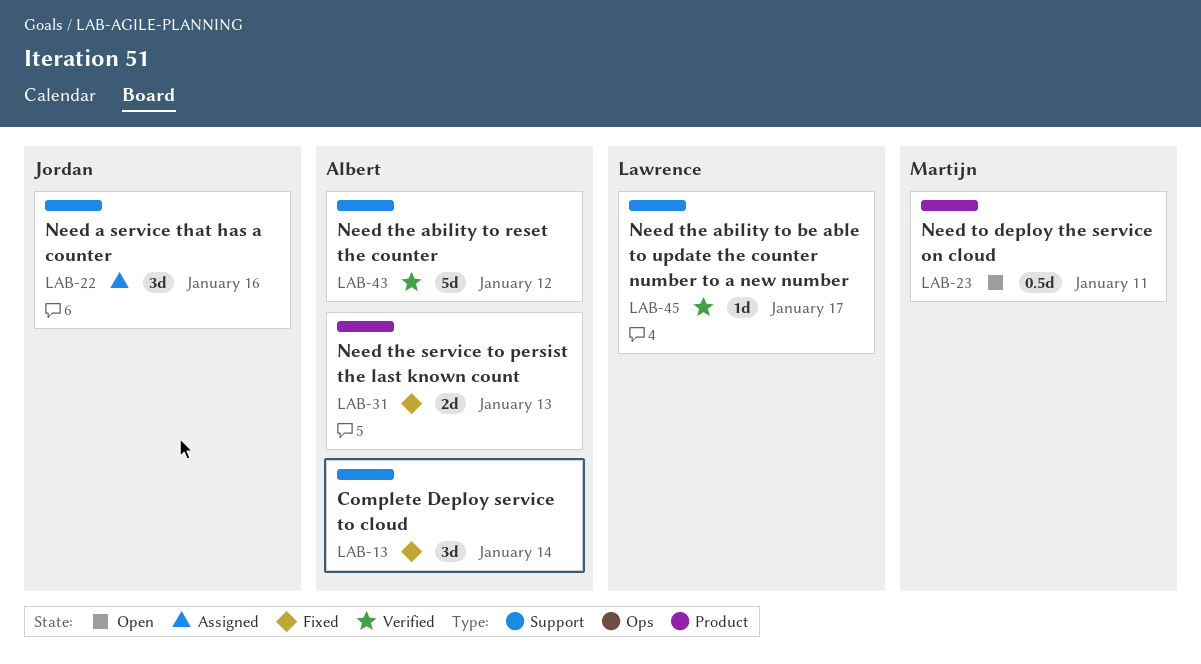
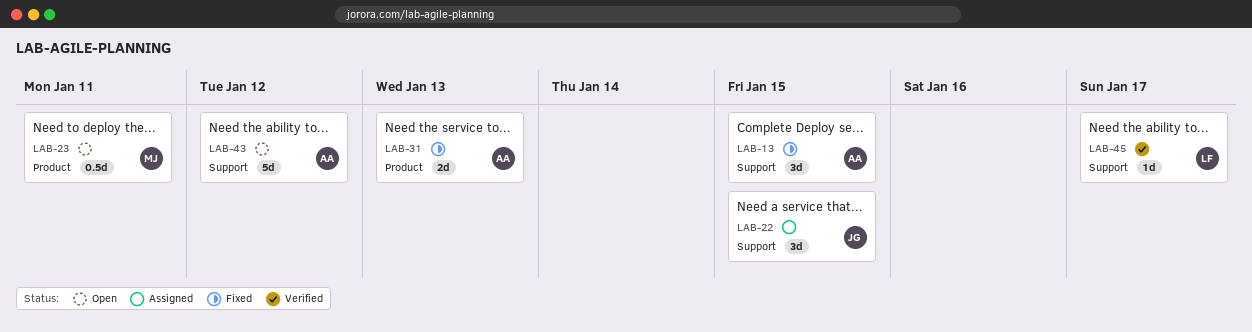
LAB-13, due: Jan 14 -> Jan 15
LAB-22, due: Jan 16 -> Jan 15
LAB-43, status: Verified -> Open

